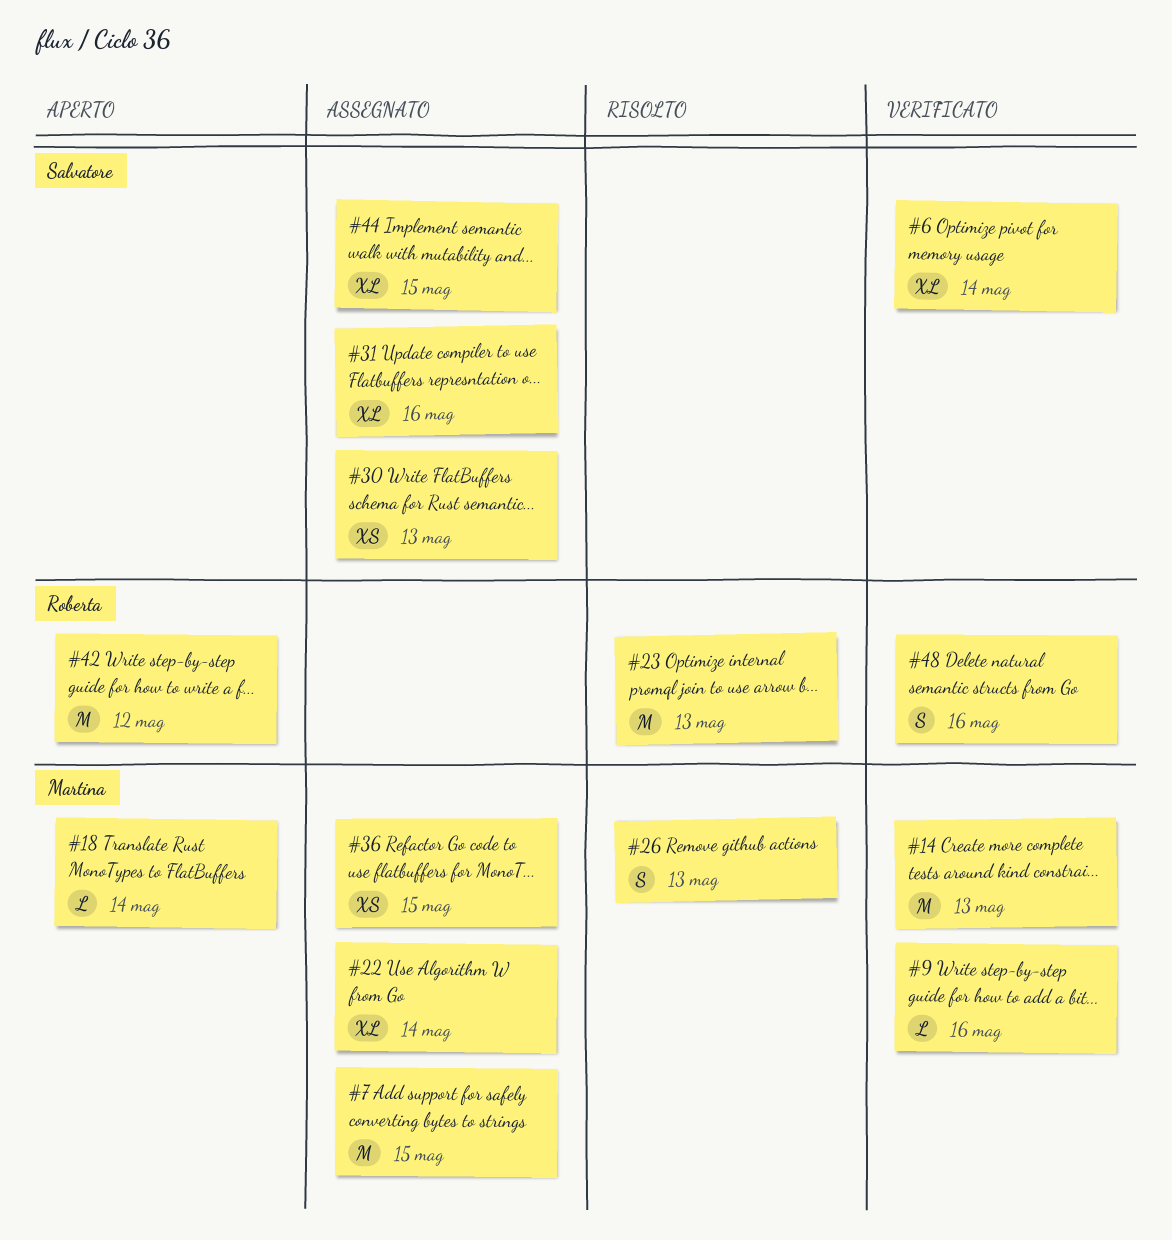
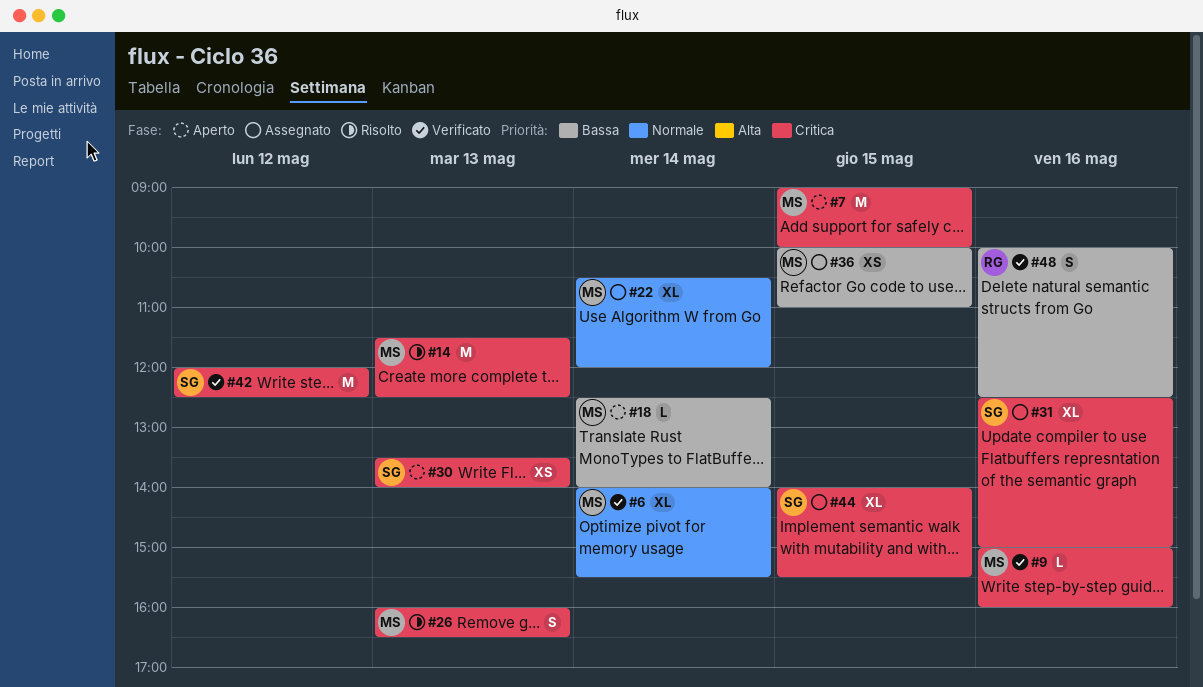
#6, owner: Salvatore -> Martina
#7, status: Assegnato -> Aperto
#14, status: Verificato -> Risolto
#23: present -> none
#30, status: Assegnato -> Aperto
#42, status: Aperto -> Verificato
#42, owner: Roberta -> Salvatore

